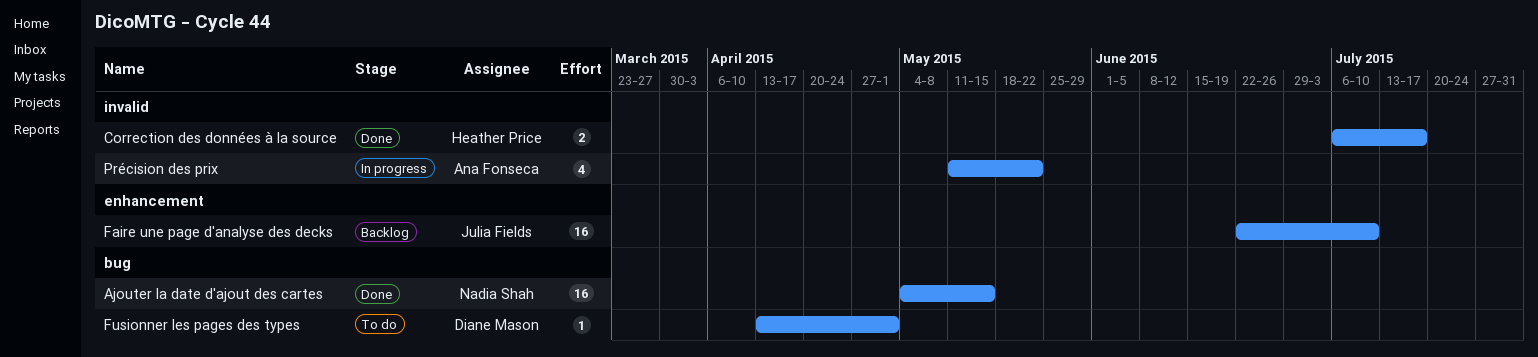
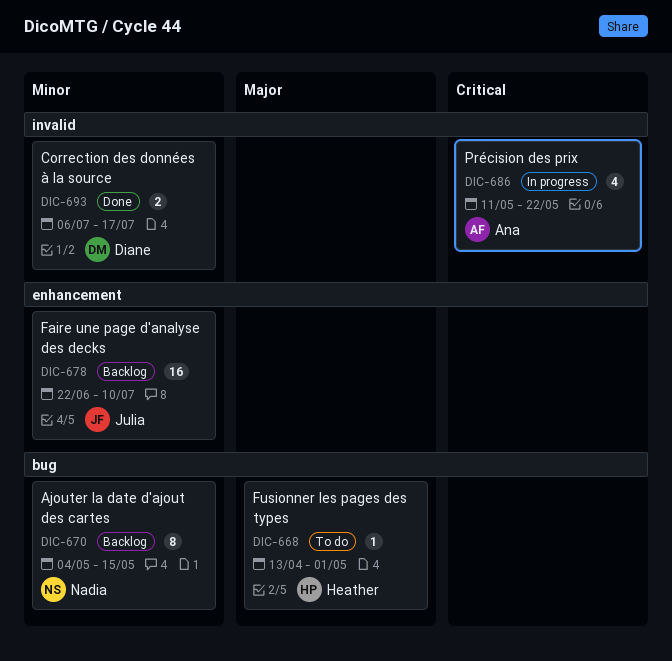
Ajouter la date d'ajout des cartes, status: Done -> Backlog
Ajouter la date d'ajout des cartes, estimate: 16 -> 8
Correction des données à la source, owner: Heather Price -> Diane Mason
Fusionner les pages des types, owner: Diane Mason -> Heather Price

